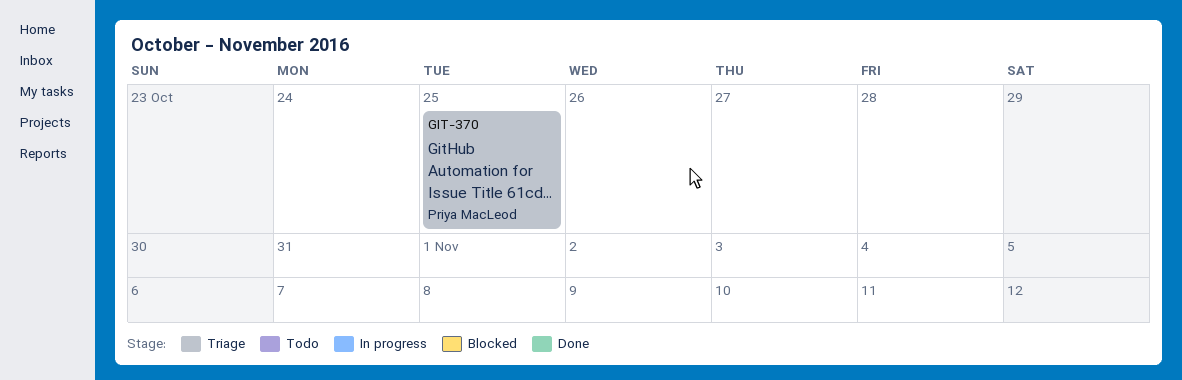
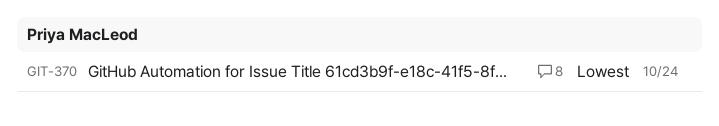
GIT-370, due: Oct 25 -> Oct 24

